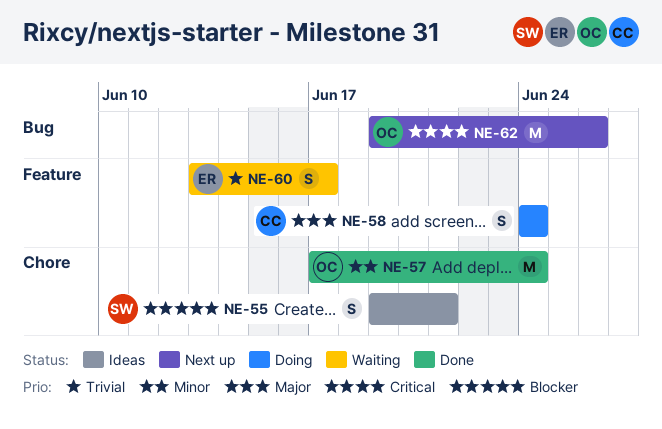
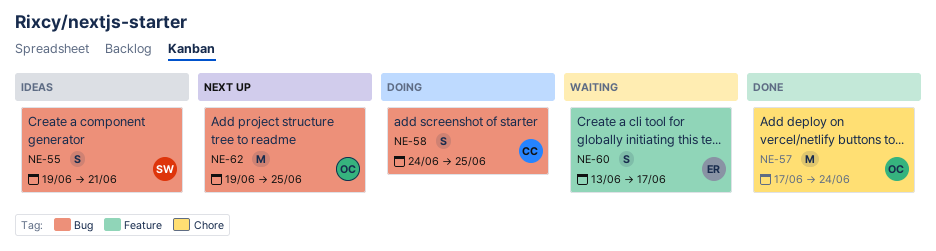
NE-55, label: Chore -> Bug
NE-58, label: Feature -> Bug
NE-58, due: Jun 24 -> Jun 25
NE-62, due: Jun 26 -> Jun 25

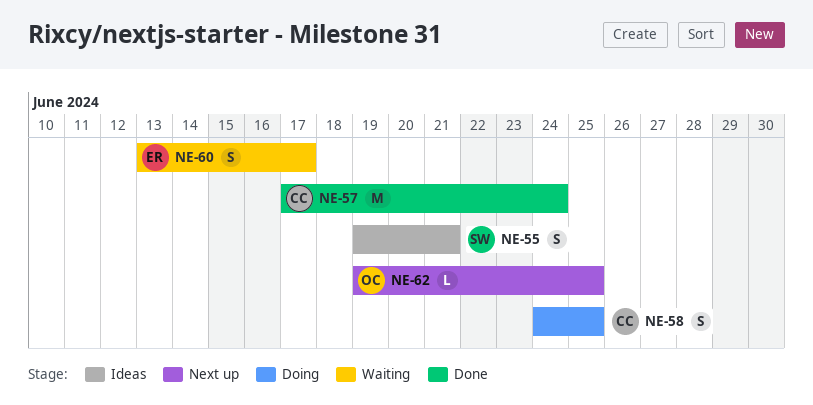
NE-57, owner: OC -> CC
NE-62, estimate: M -> L

